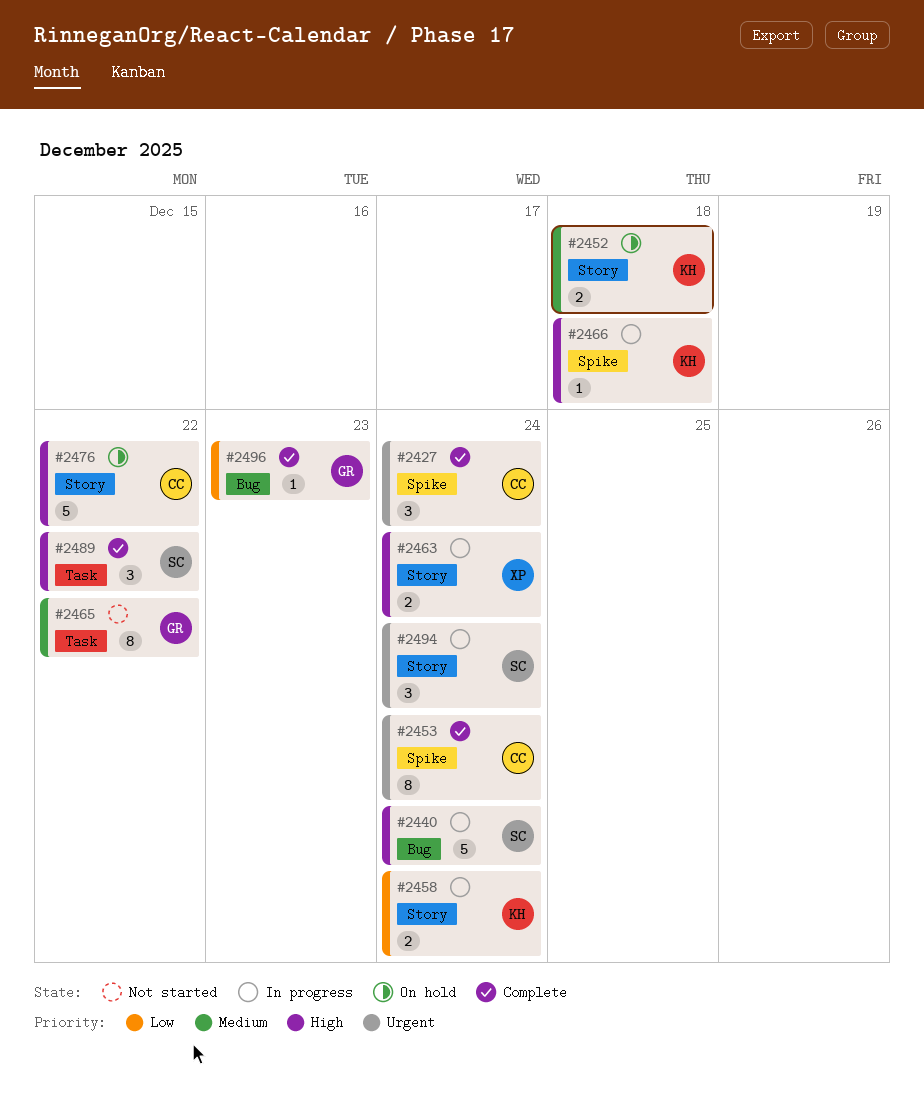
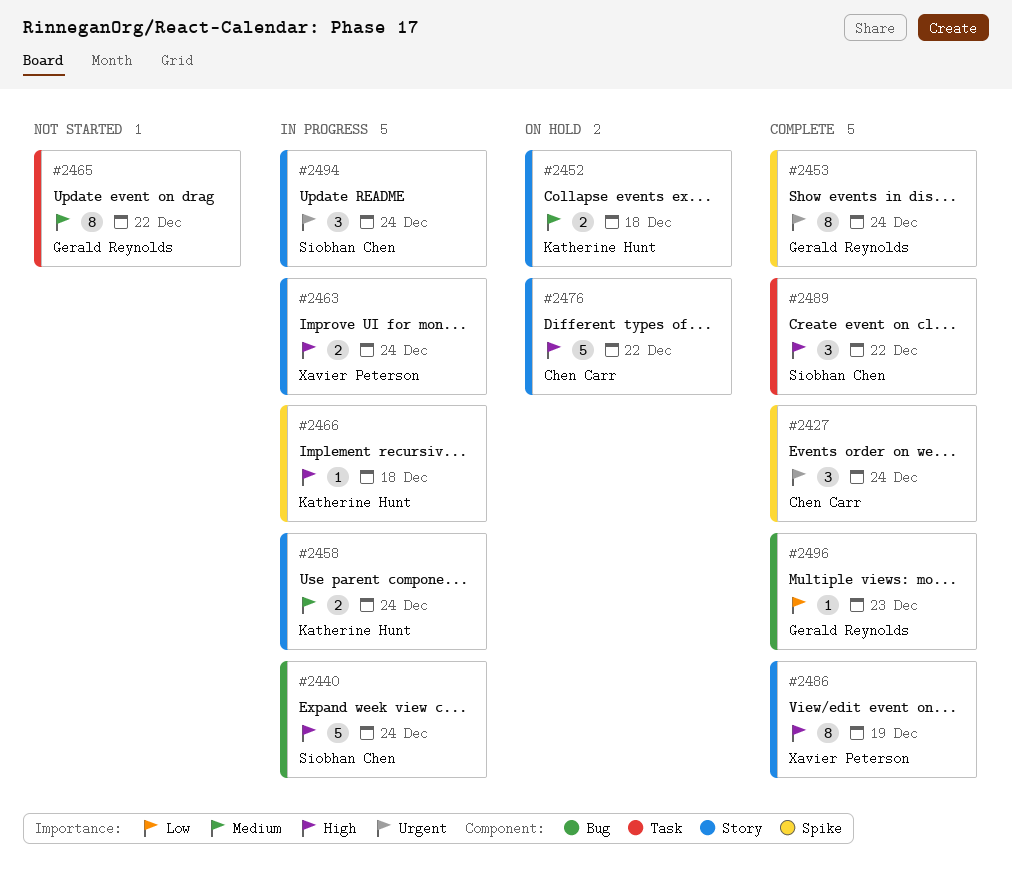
#2453, owner: Chen Carr -> Gerald Reynolds
#2458, priority: Low -> Medium
#2486: none -> present

